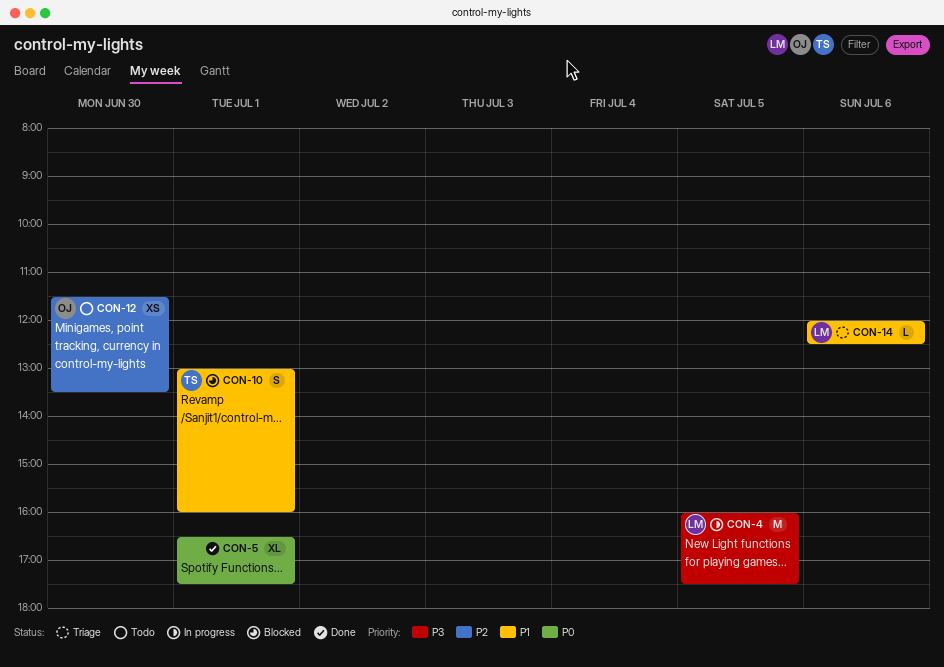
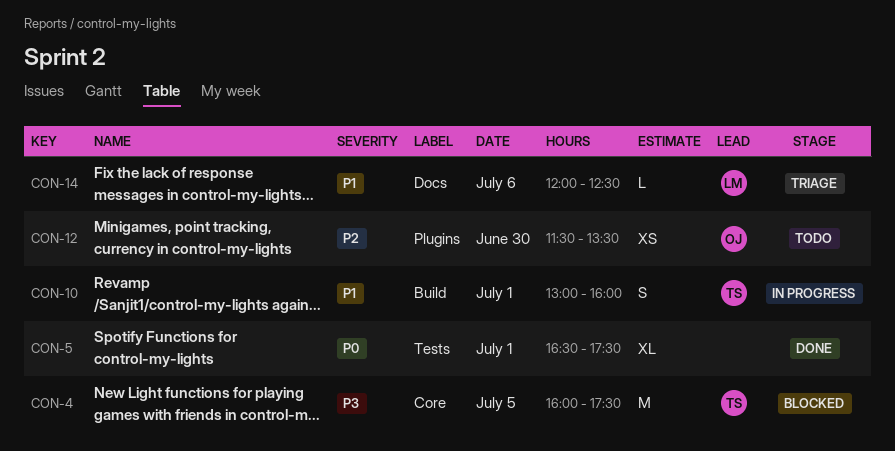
CON-4, status: In progress -> Blocked
CON-4, owner: LM -> TS
CON-10, status: Blocked -> In progress

